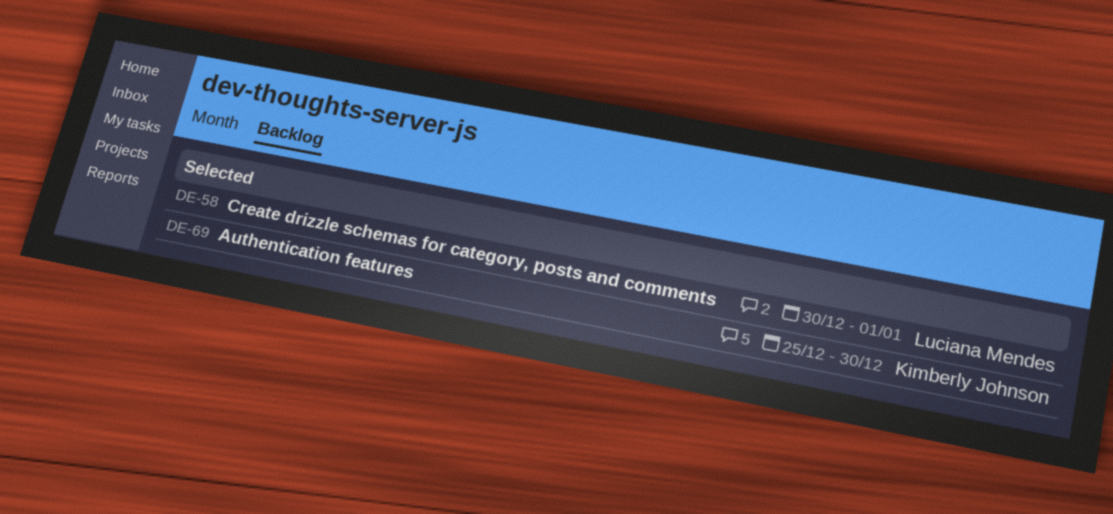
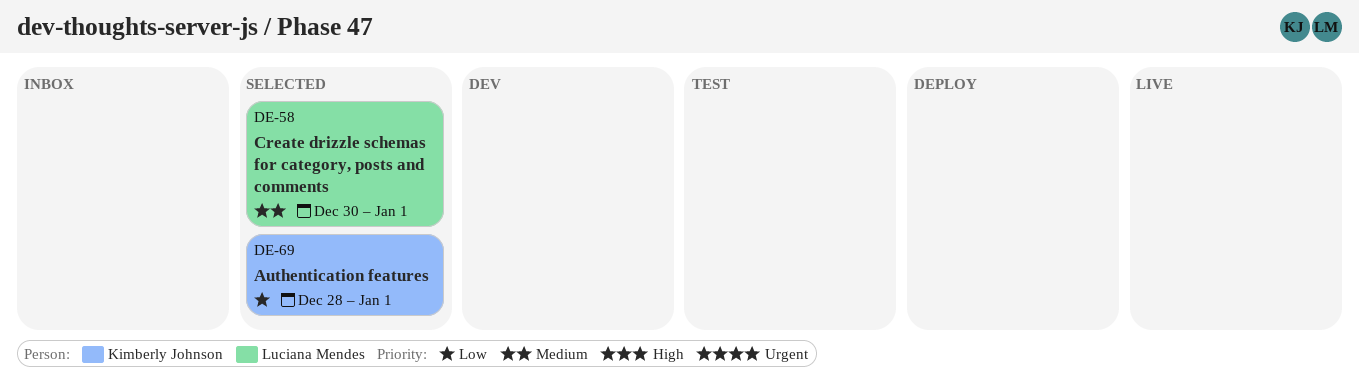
DE-69, start: Dec 25 -> Dec 28
DE-69, due: Dec 30 -> Jan 1

